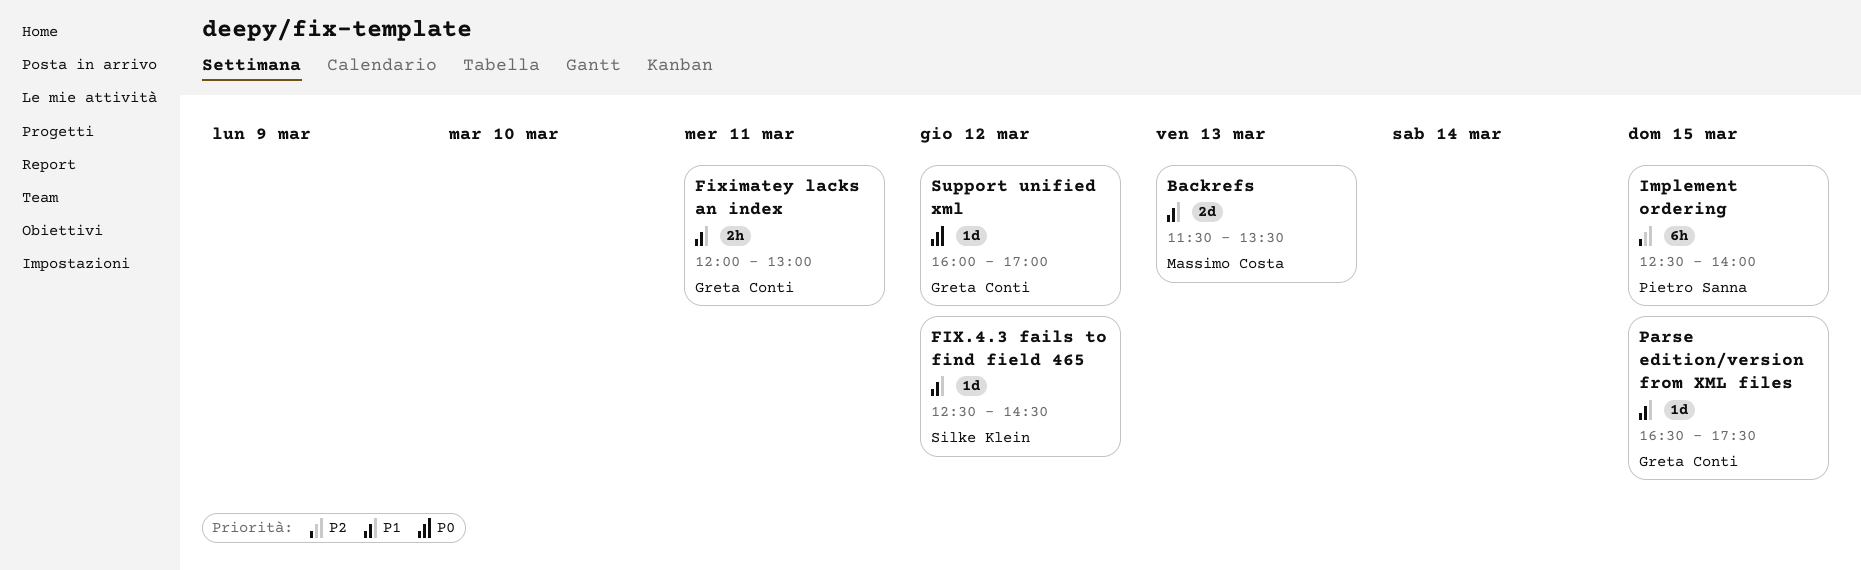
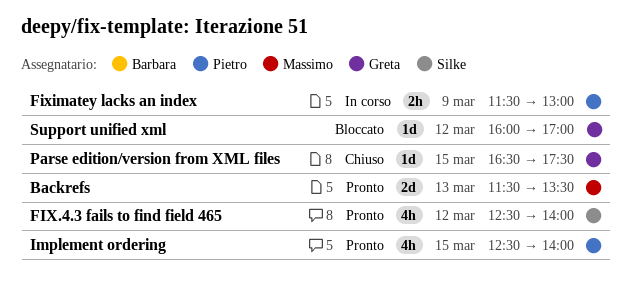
FIX.4.3 fails to find field 465, estimate: 1d -> 4h
FIX.4.3 fails to find field 465, ends: 14:30 -> 14:00
Fiximatey lacks an index, owner: Greta Conti -> Pietro Sanna
Fiximatey lacks an index, day: Mar 11 -> Mar 9
Fiximatey lacks an index, begins: 12:00 -> 11:30
Implement ordering, estimate: 6h -> 4h

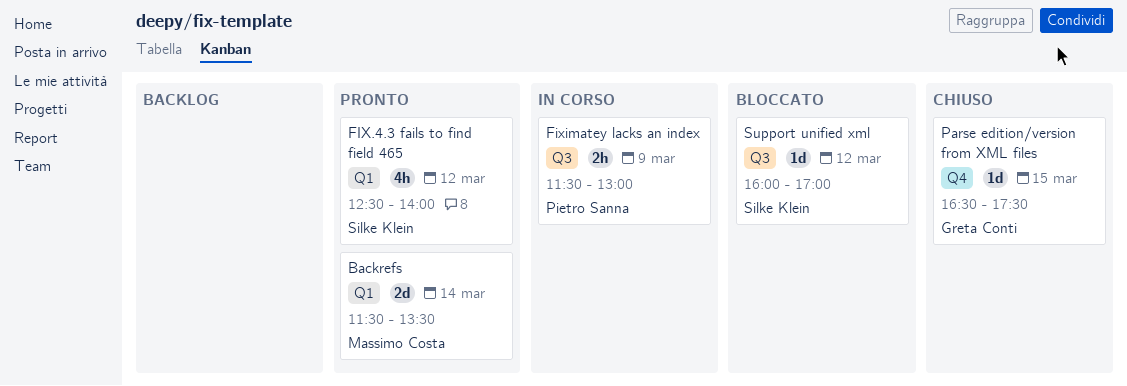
Backrefs, day: Mar 13 -> Mar 14
Implement ordering: present -> none
Support unified xml, owner: Greta Conti -> Silke Klein

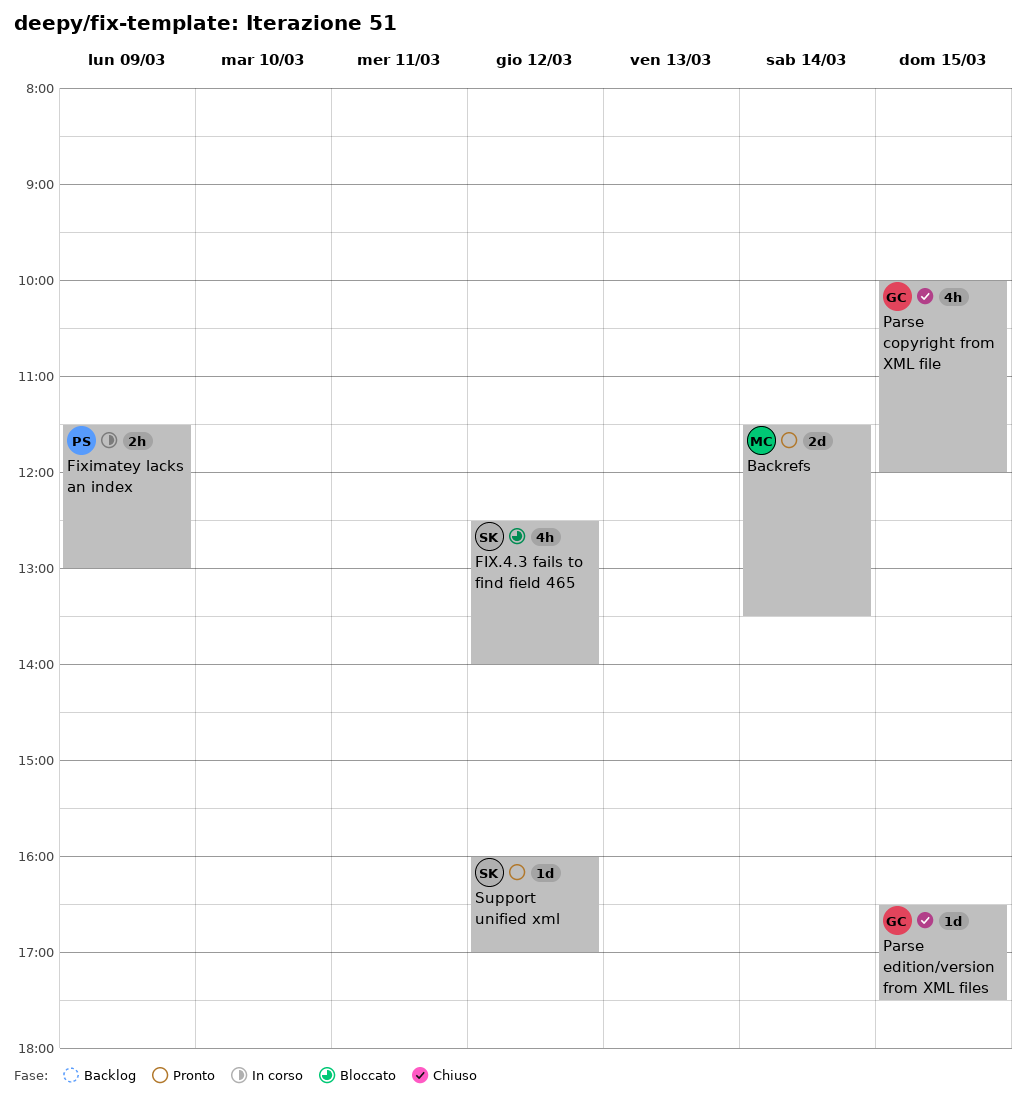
FIX.4.3 fails to find field 465, status: Pronto -> Bloccato
Parse copyright from XML file: none -> present
Support unified xml, status: Bloccato -> Pronto

